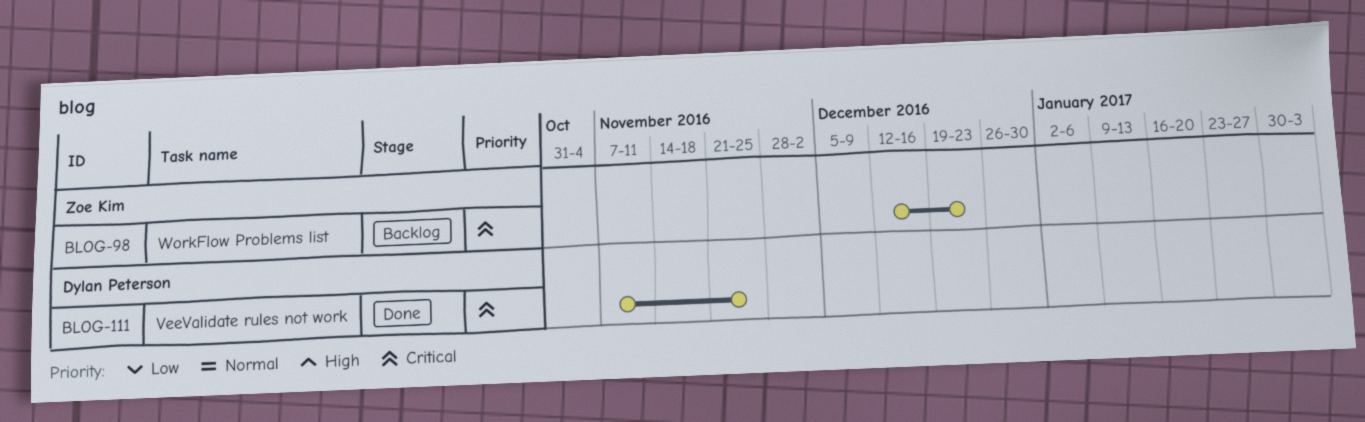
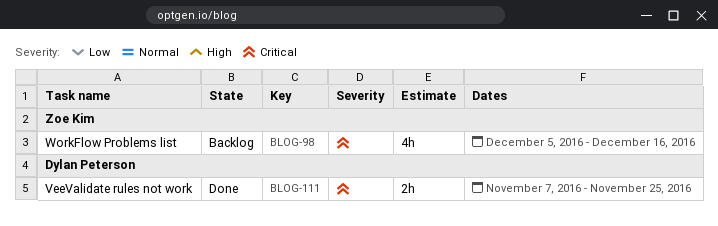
BLOG-98, start: Dec 12 -> Dec 5
BLOG-98, due: Dec 23 -> Dec 16

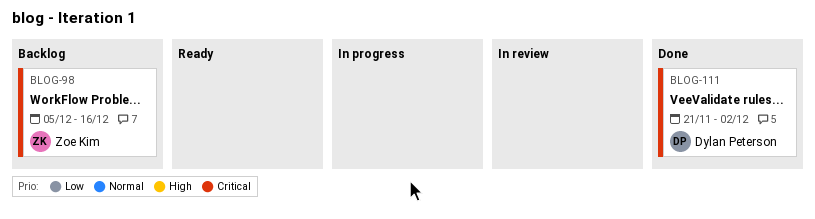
BLOG-111, start: Nov 7 -> Nov 21
BLOG-111, due: Nov 25 -> Dec 2

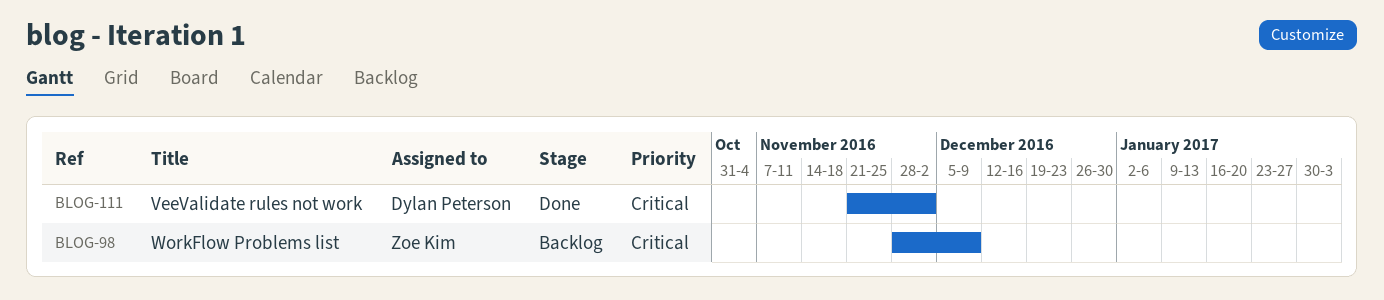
BLOG-98, start: Dec 5 -> Nov 28
BLOG-98, due: Dec 16 -> Dec 9

